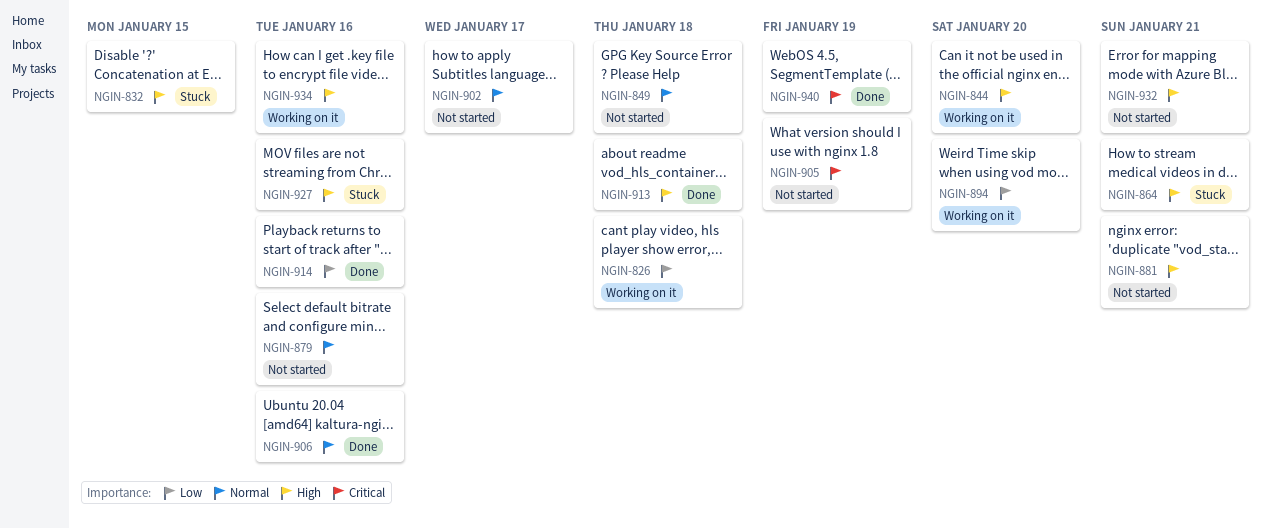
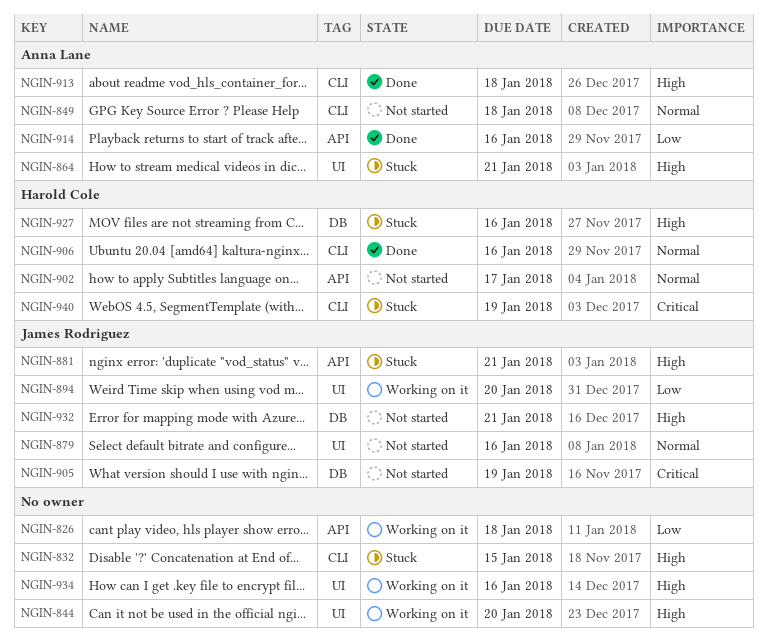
NGIN-881, status: Not started -> Stuck
NGIN-940, status: Done -> Stuck

